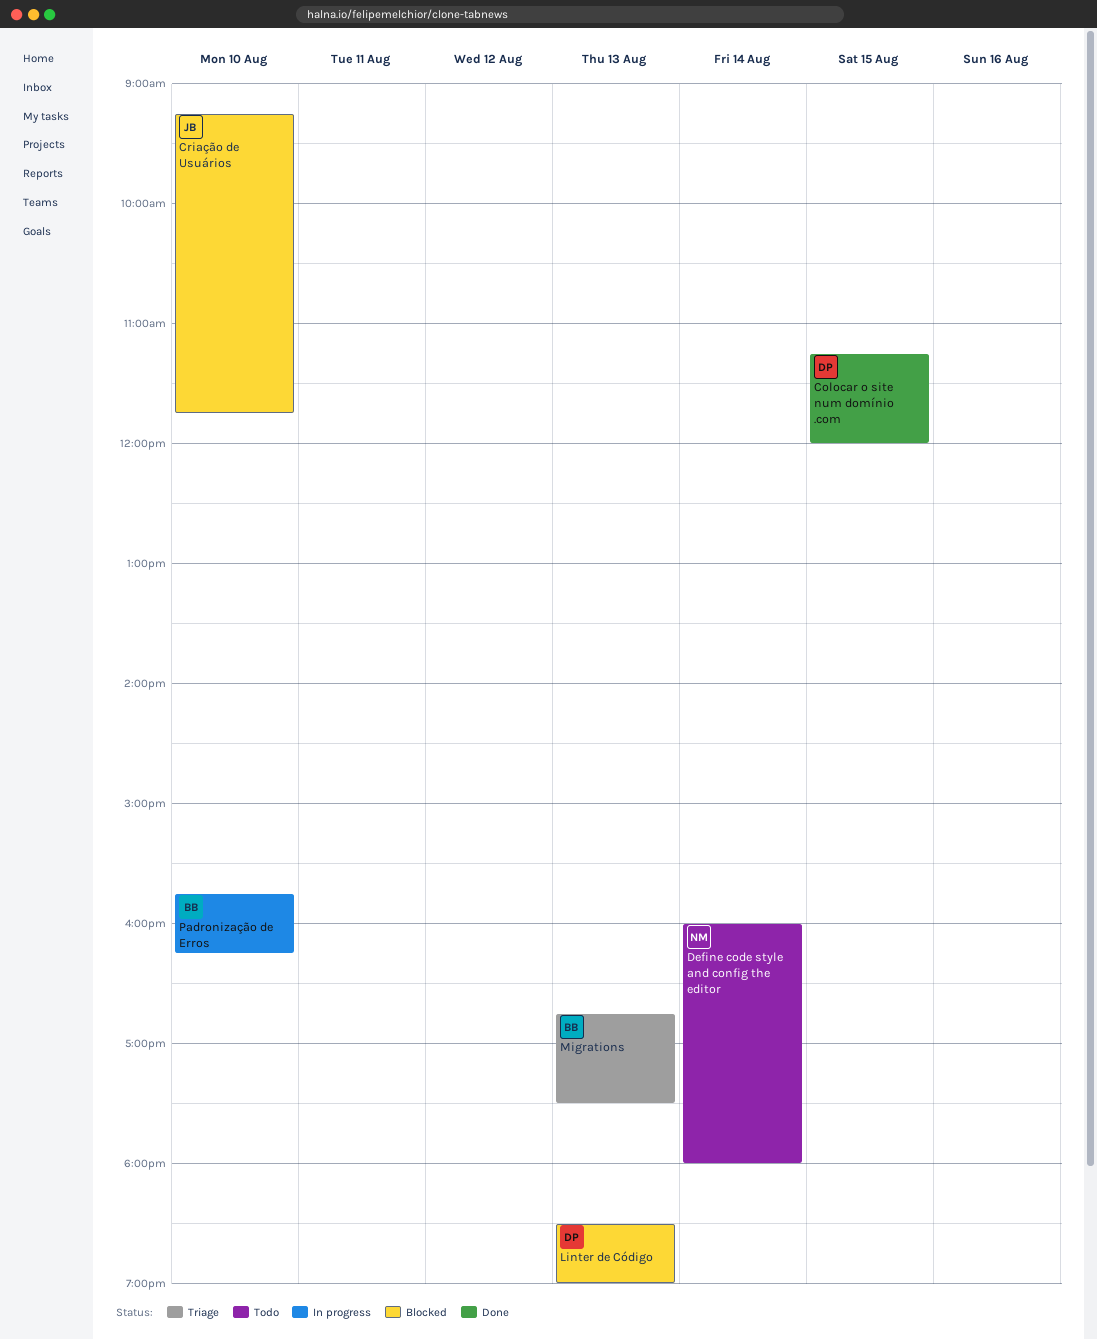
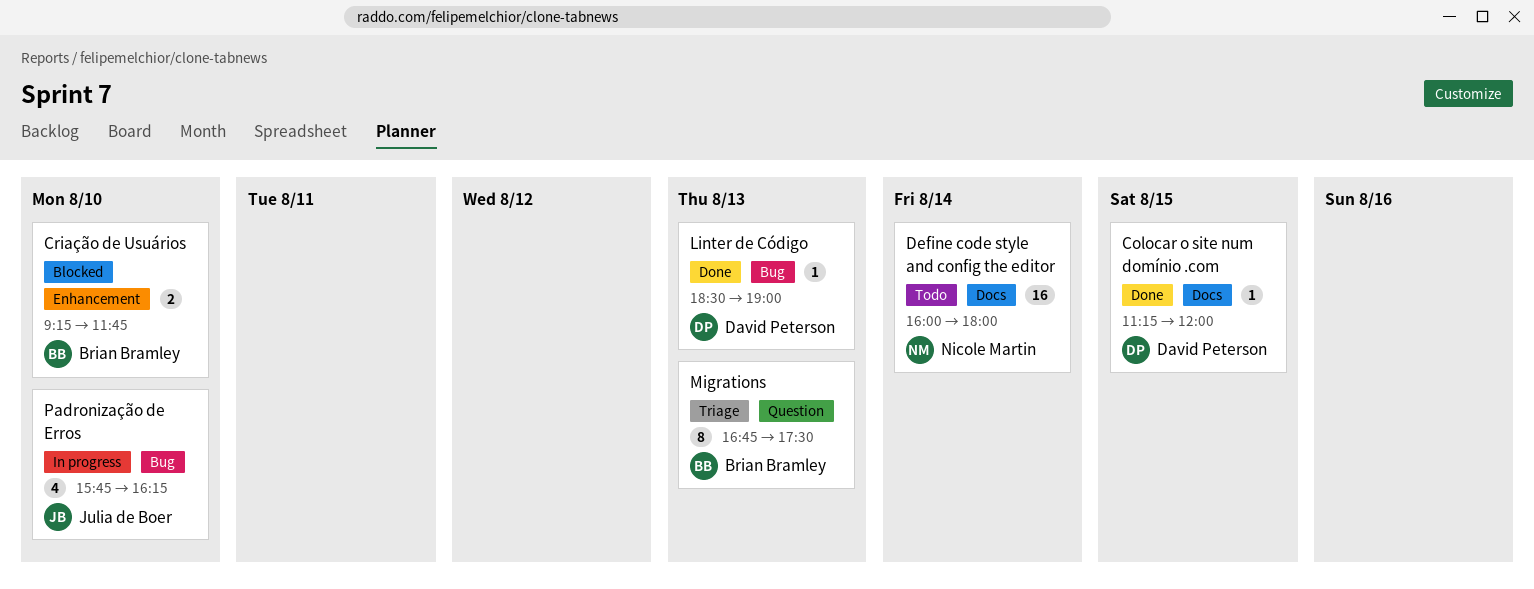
Criação de Usuários, owner: Julia de Boer -> Brian Bramley
Linter de Código, status: Blocked -> Done
Padronização de Erros, owner: Brian Bramley -> Julia de Boer

